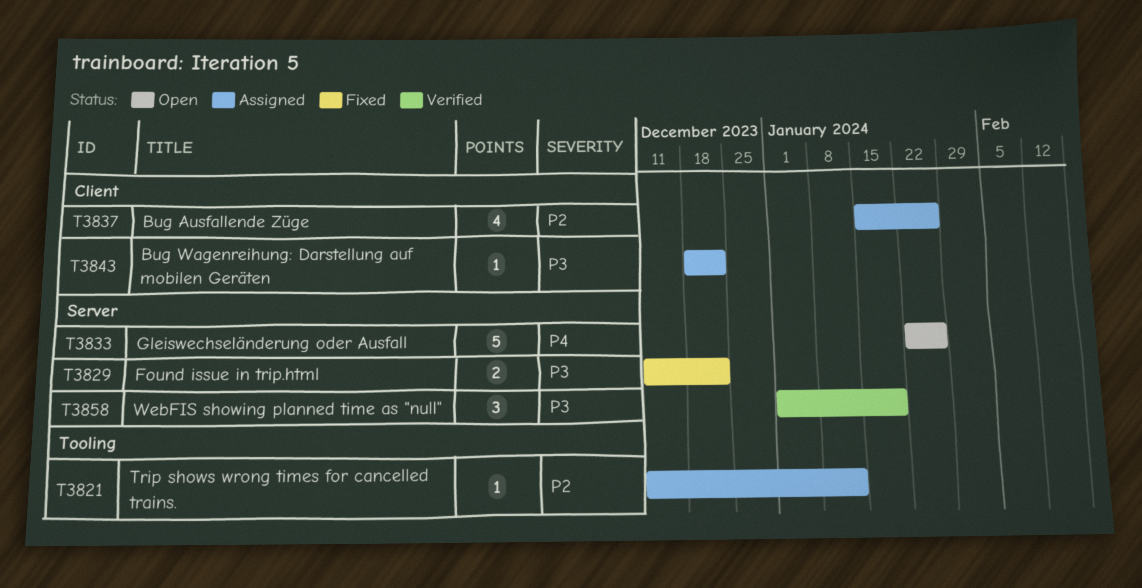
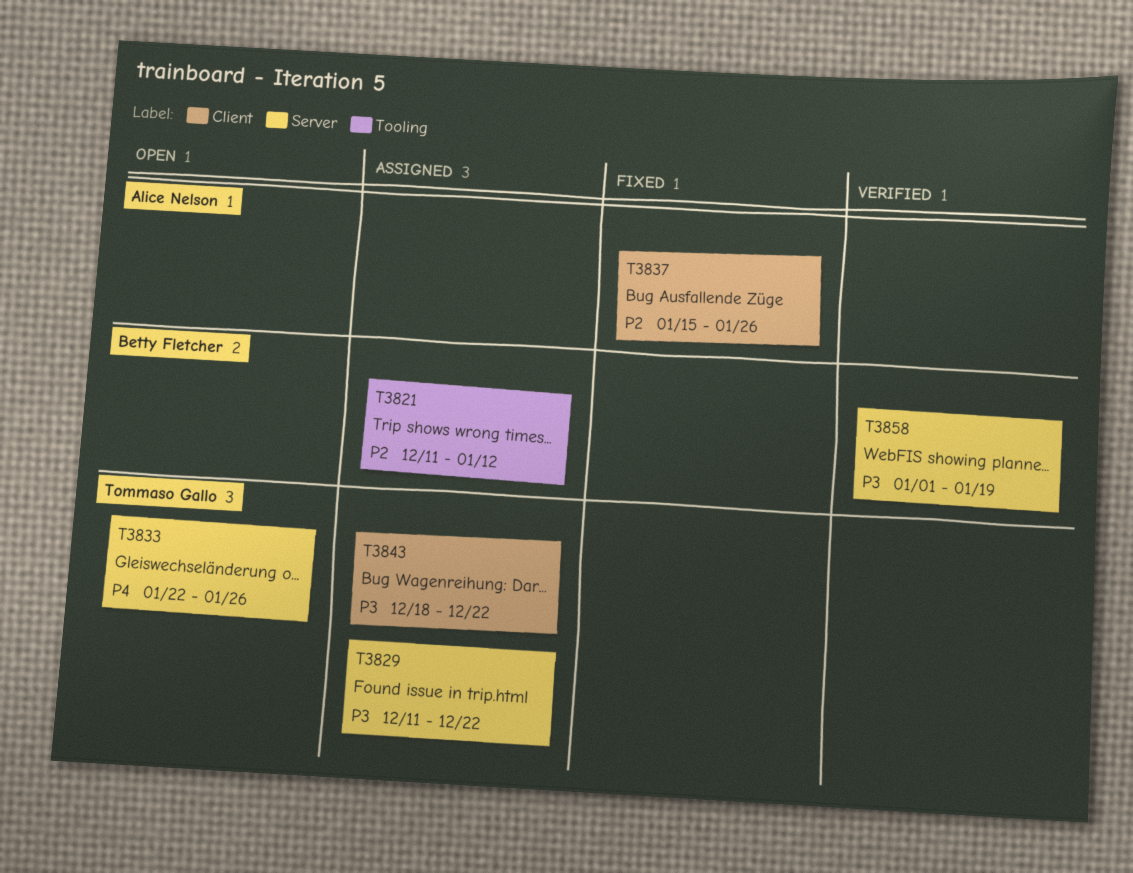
T3829, status: Fixed -> Assigned
T3837, status: Assigned -> Fixed

